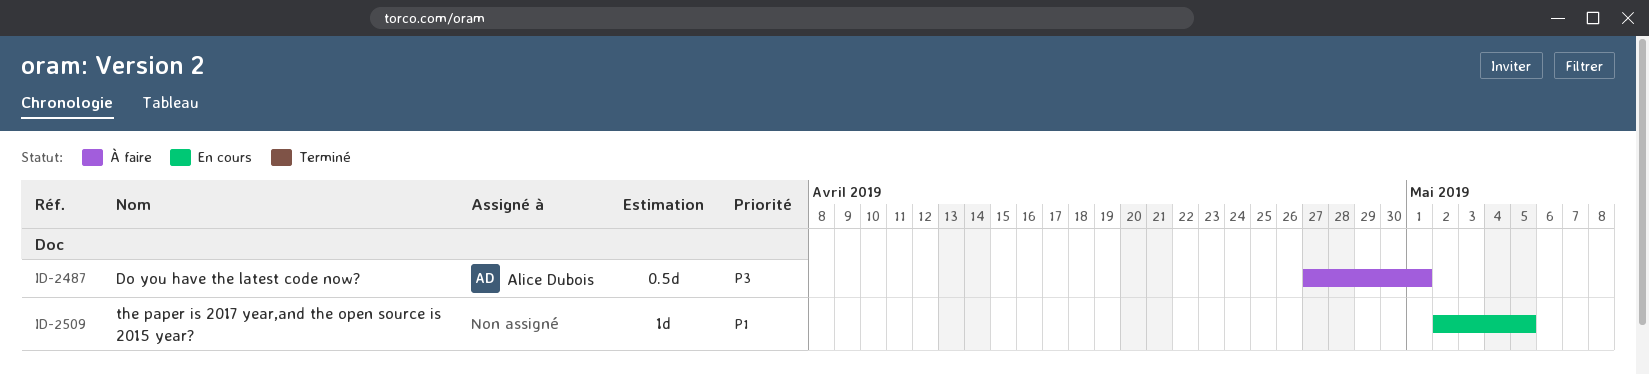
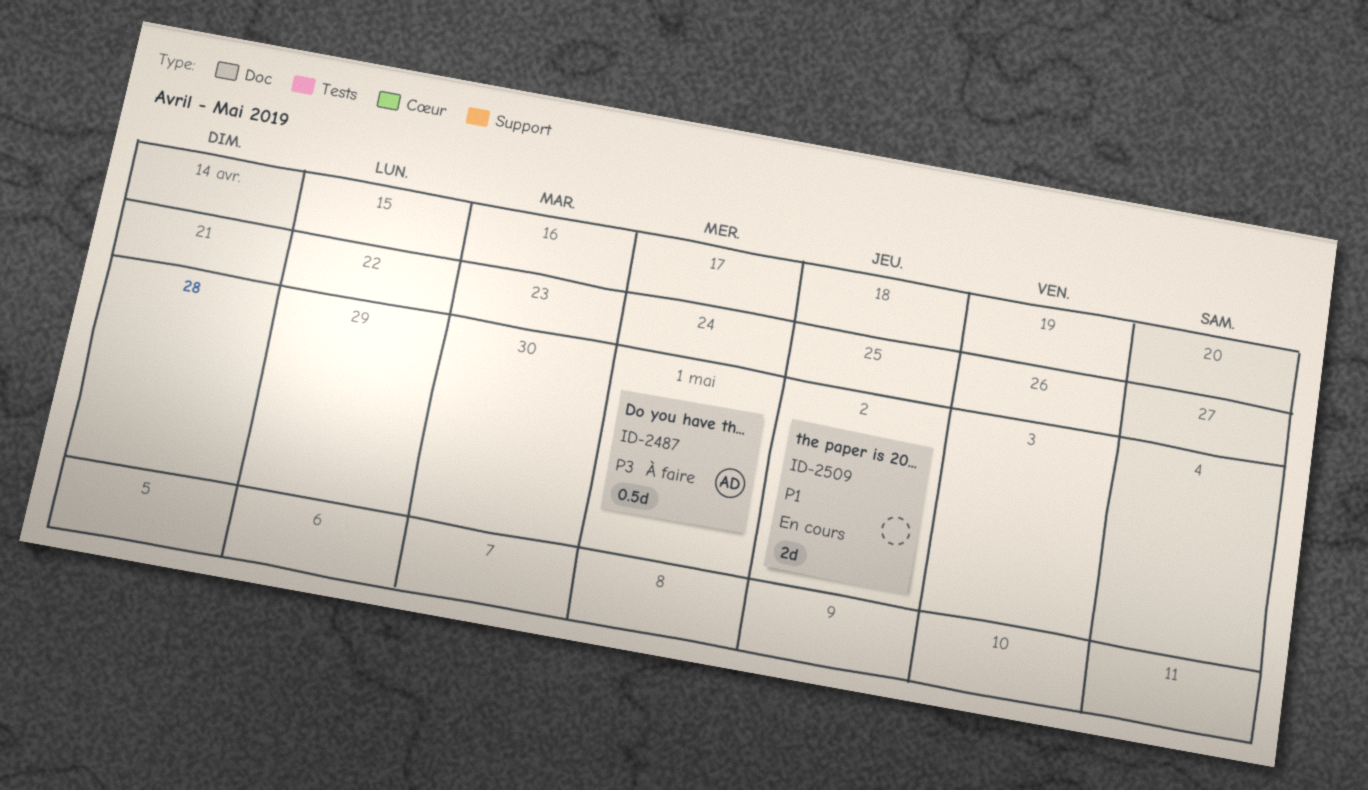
ID-2509, estimate: 1d -> 2d
ID-2509, due: May 5 -> May 2

